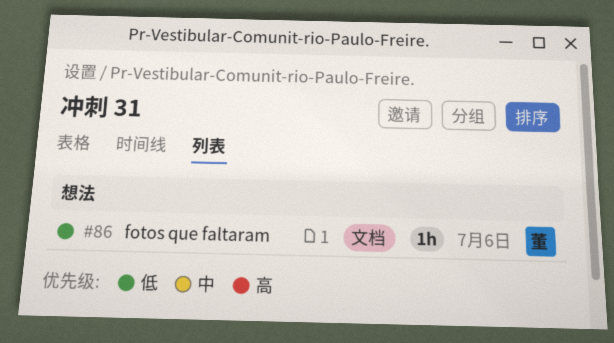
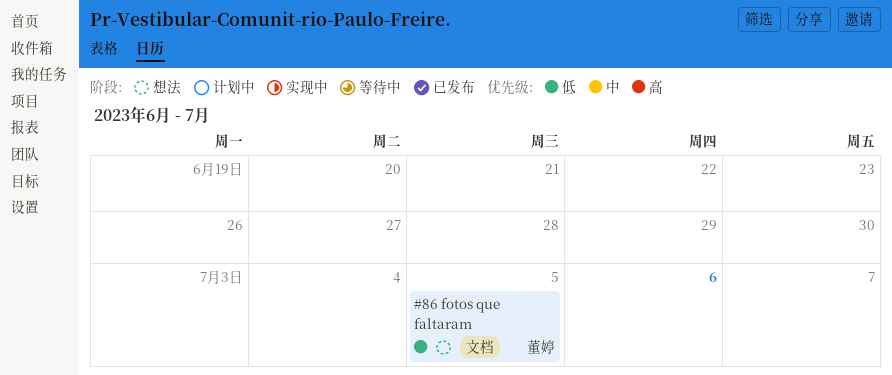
#86, due: Jul 6 -> Jul 5

